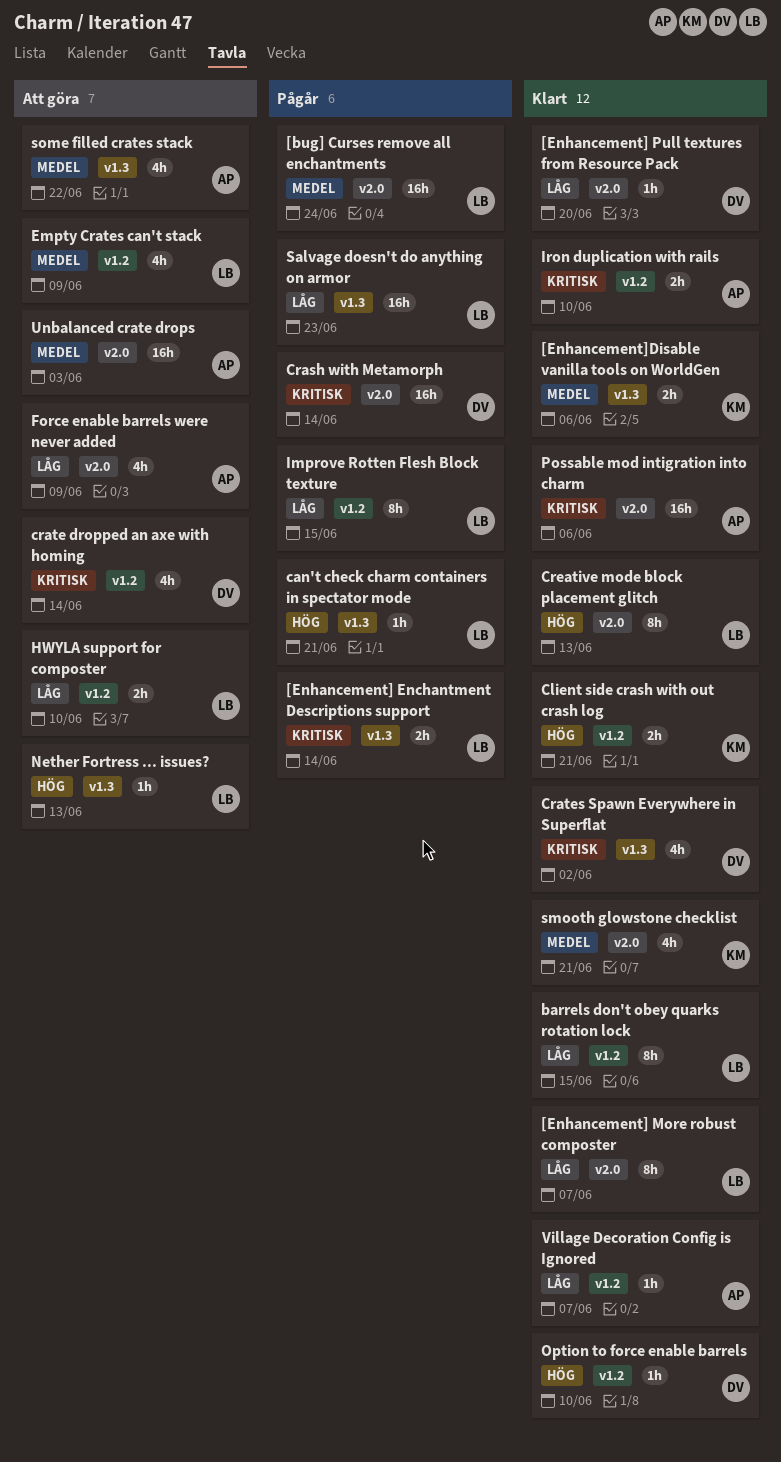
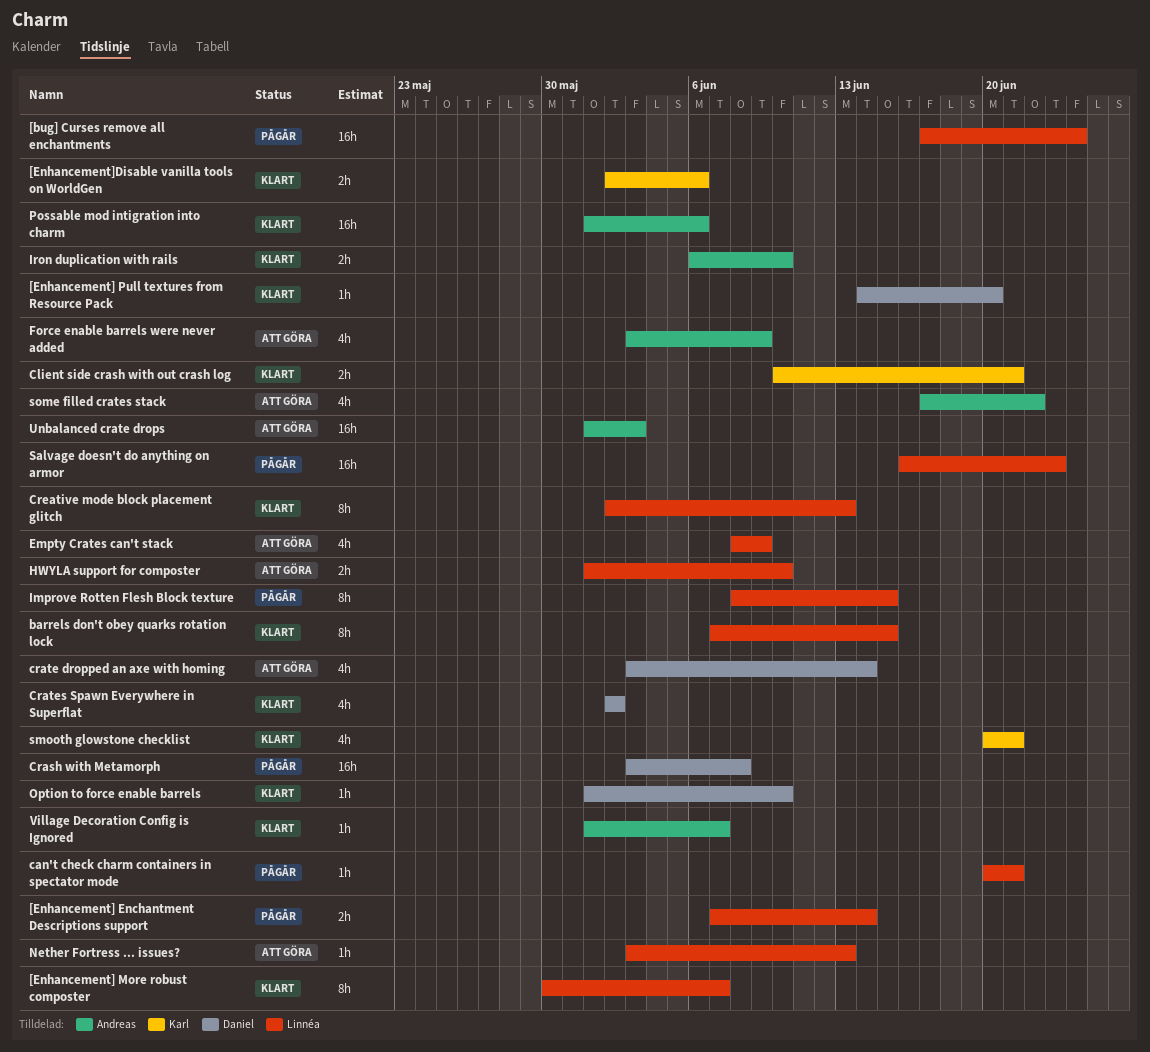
Crash with Metamorph, due: Jun 14 -> Jun 8

